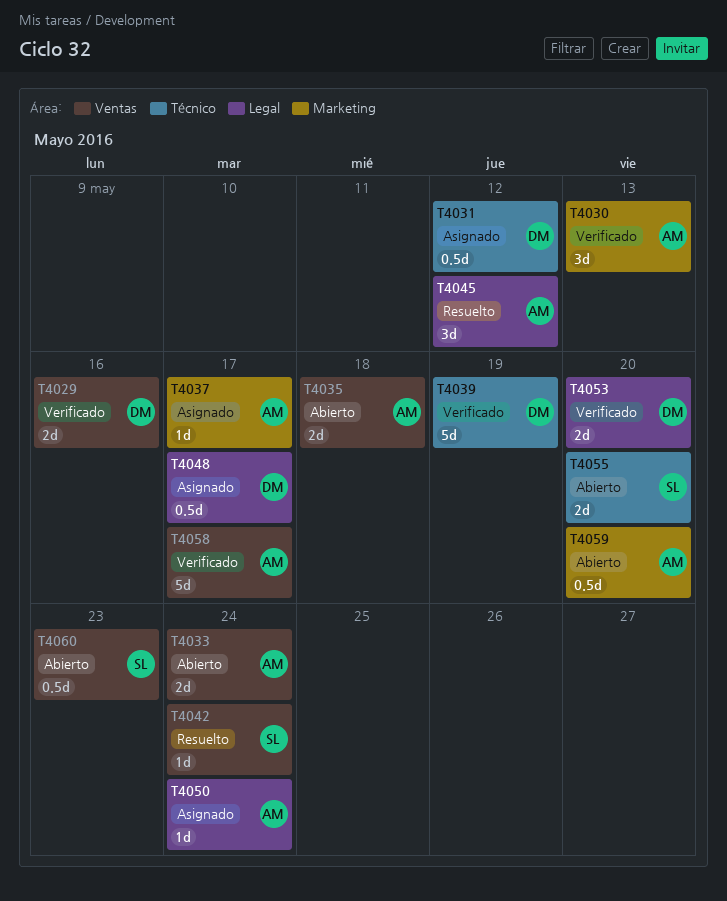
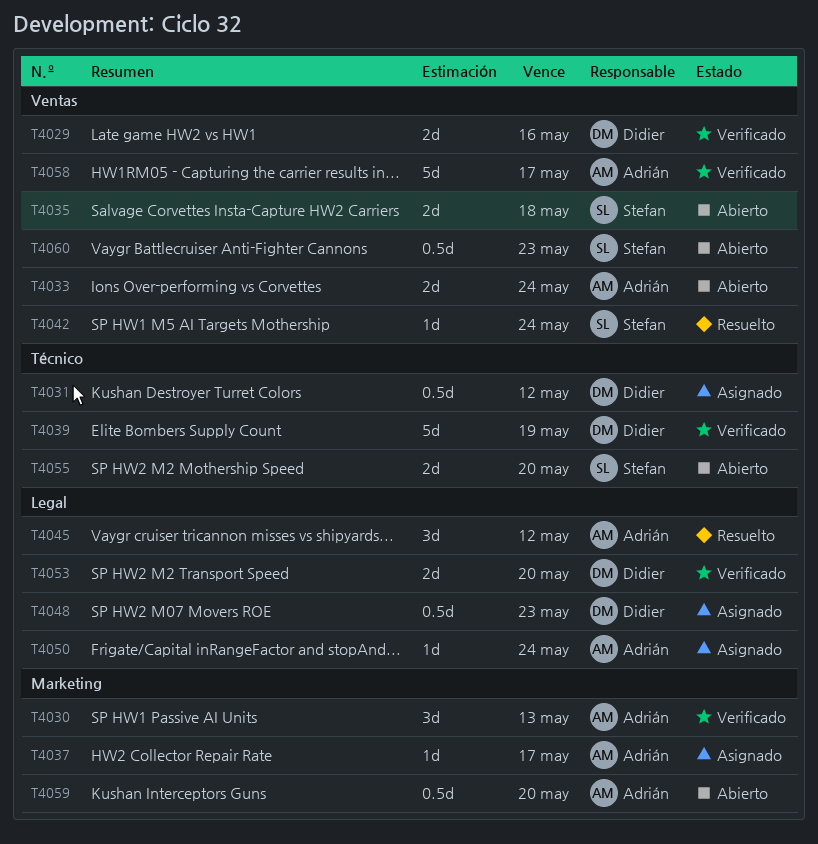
T4035, owner: Adrián -> Stefan
T4048, due: May 17 -> May 23

